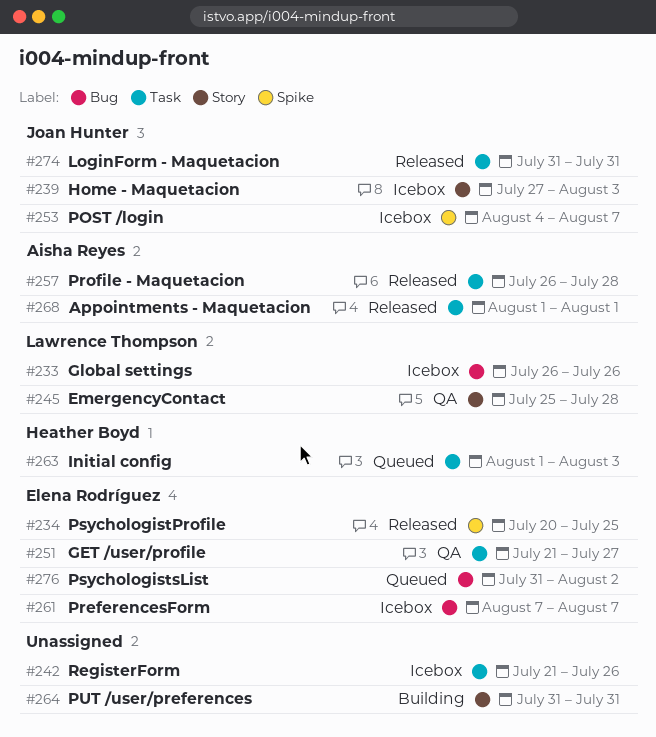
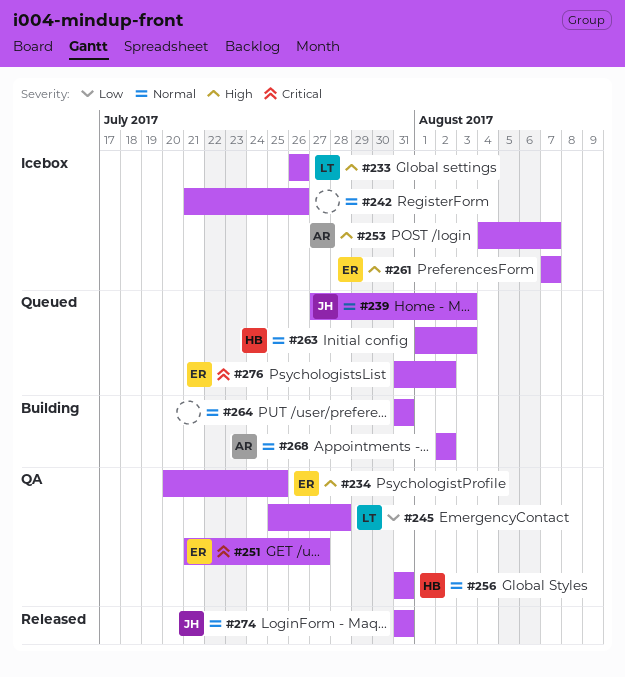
#234, status: Released -> QA
#239, status: Icebox -> Queued
#253, owner: Joan Hunter -> Aisha Reyes
#256: none -> present
#257: present -> none
#268, status: Released -> Building
#268, start: Aug 1 -> Aug 2
#268, due: Aug 1 -> Aug 2

